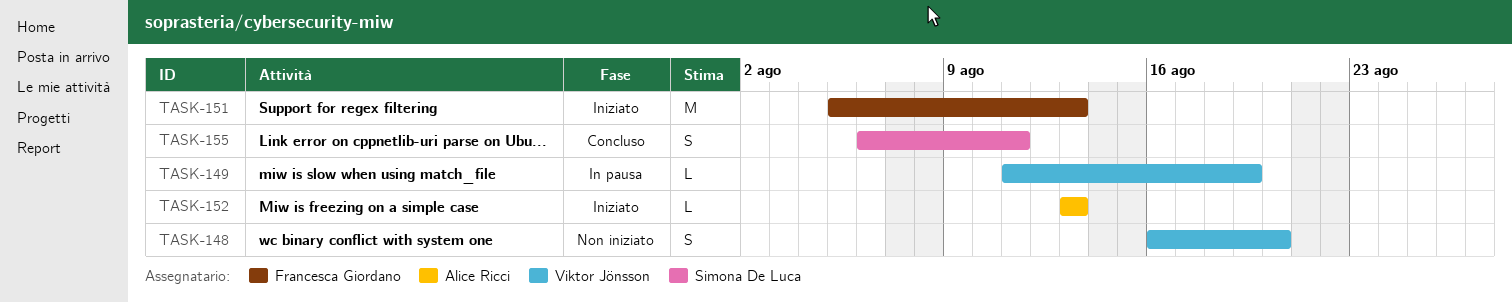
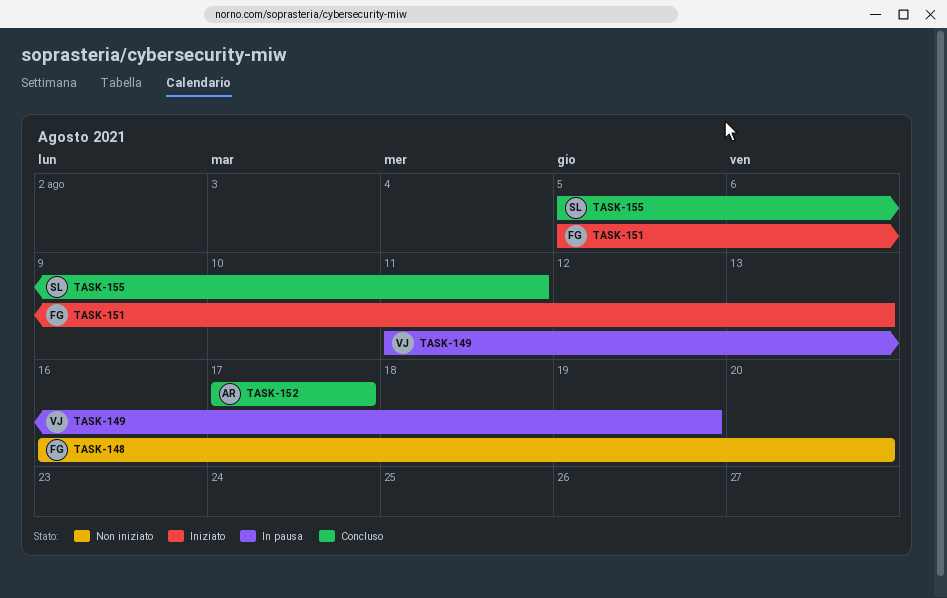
TASK-148, owner: Viktor Jönsson -> Francesca Giordano
TASK-152, status: Iniziato -> Concluso
TASK-152, start: Aug 13 -> Aug 17
TASK-152, due: Aug 13 -> Aug 17
TASK-155, start: Aug 6 -> Aug 5

